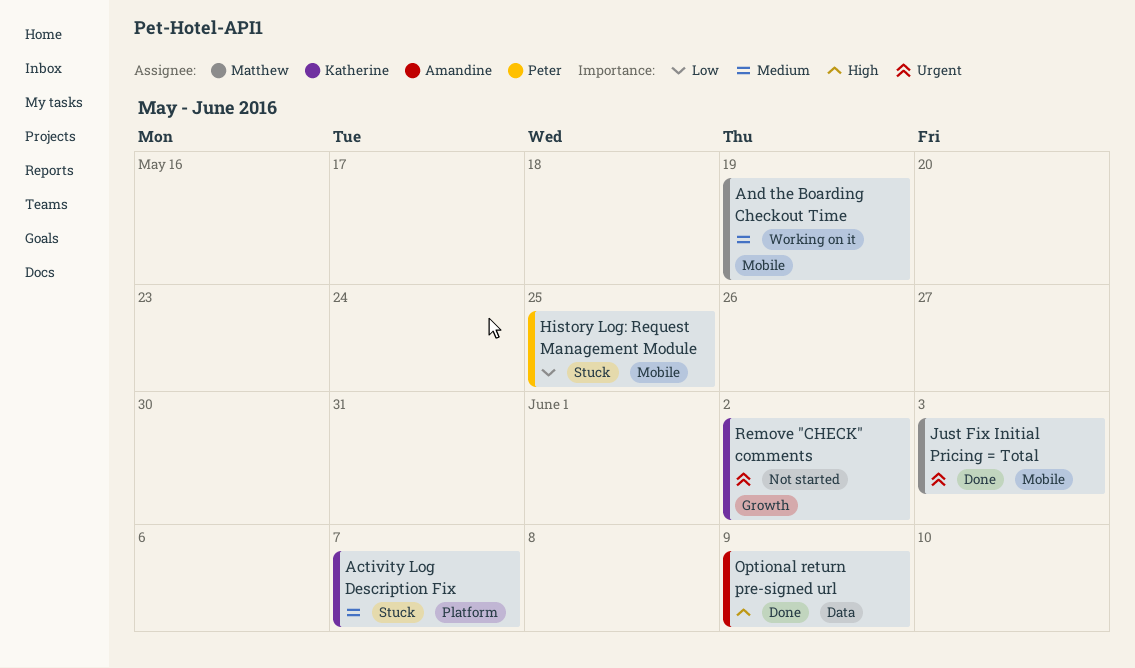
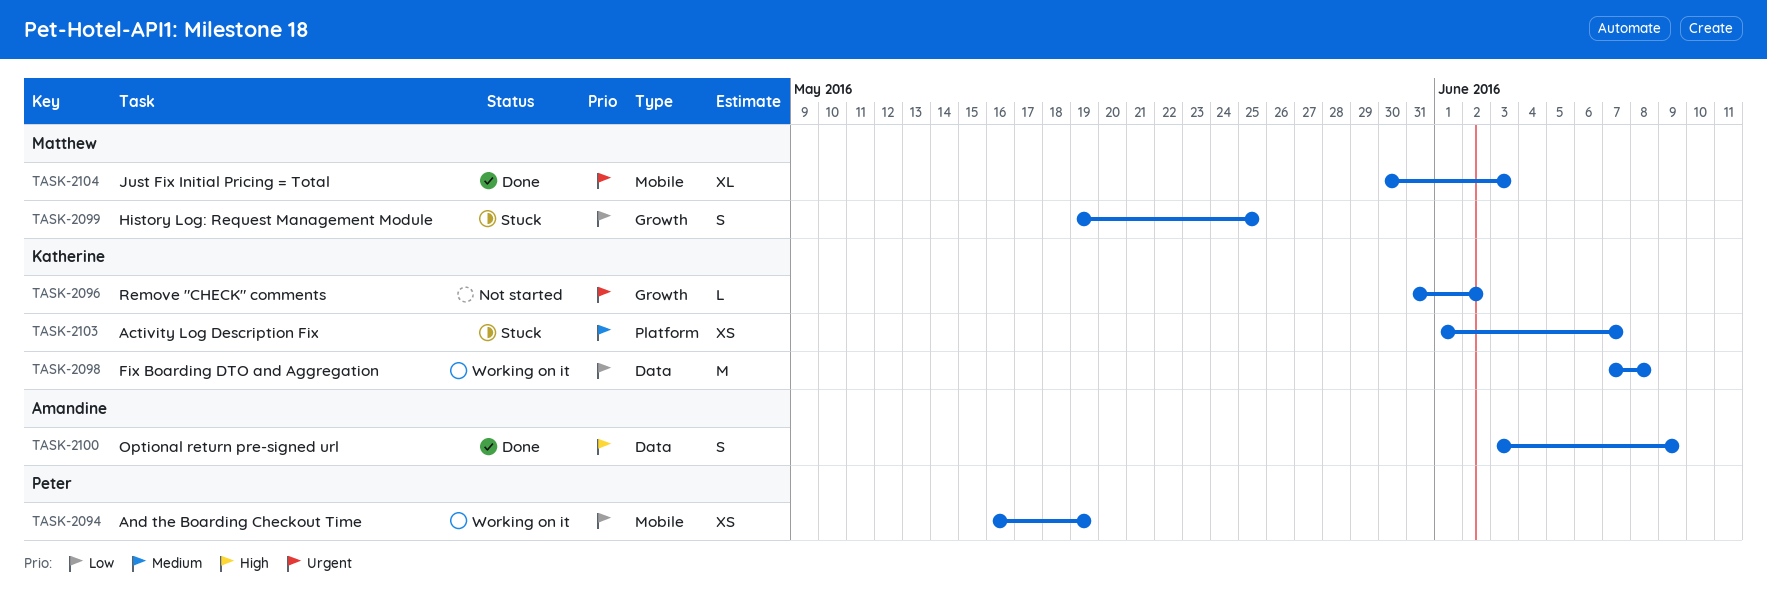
And the Boarding Checkout Time, owner: Matthew -> Peter
And the Boarding Checkout Time, priority: Medium -> Low
Fix Boarding DTO and Aggregation: none -> present
History Log: Request Management Module, owner: Peter -> Matthew
History Log: Request Management Module, label: Mobile -> Growth

